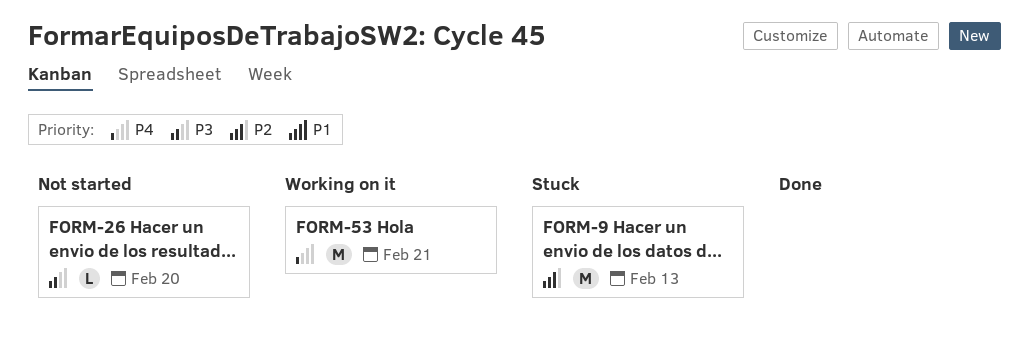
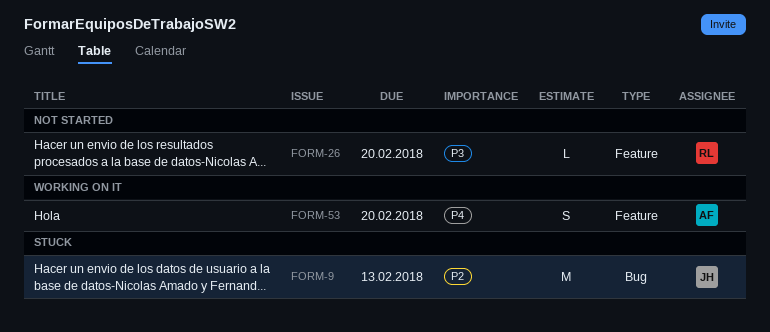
FORM-53, estimate: M -> S
FORM-53, due: Feb 21 -> Feb 20

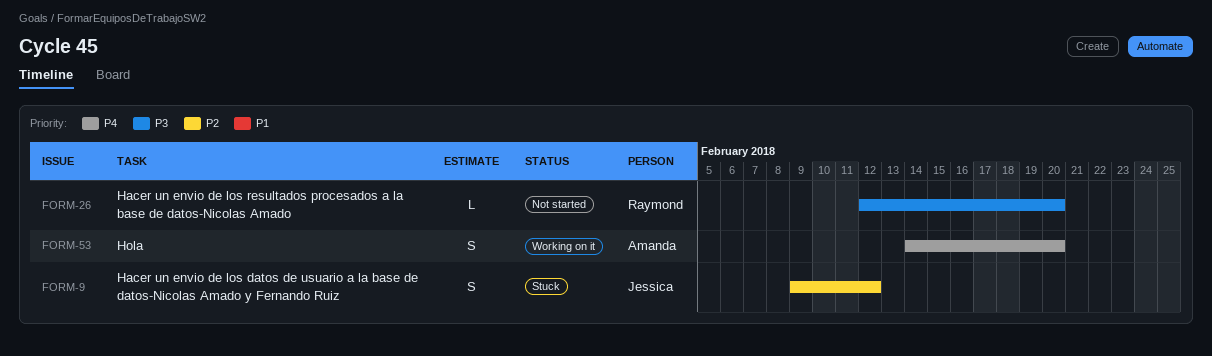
FORM-9, estimate: M -> S
FORM-9, due: Feb 13 -> Feb 12

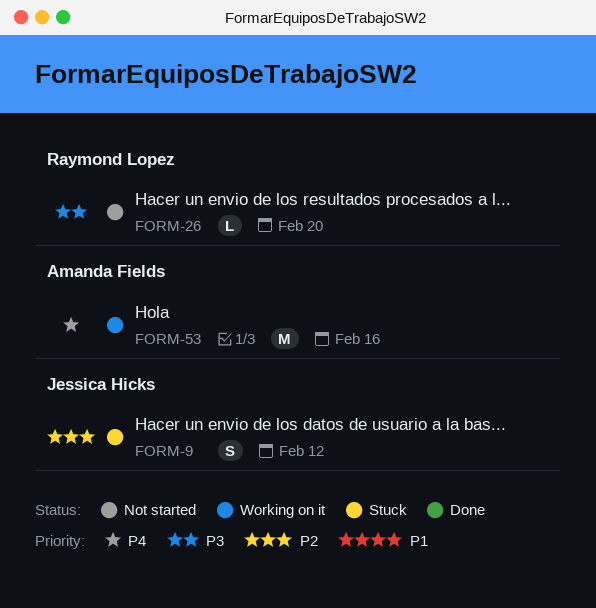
FORM-53, estimate: S -> M
FORM-53, due: Feb 20 -> Feb 16

